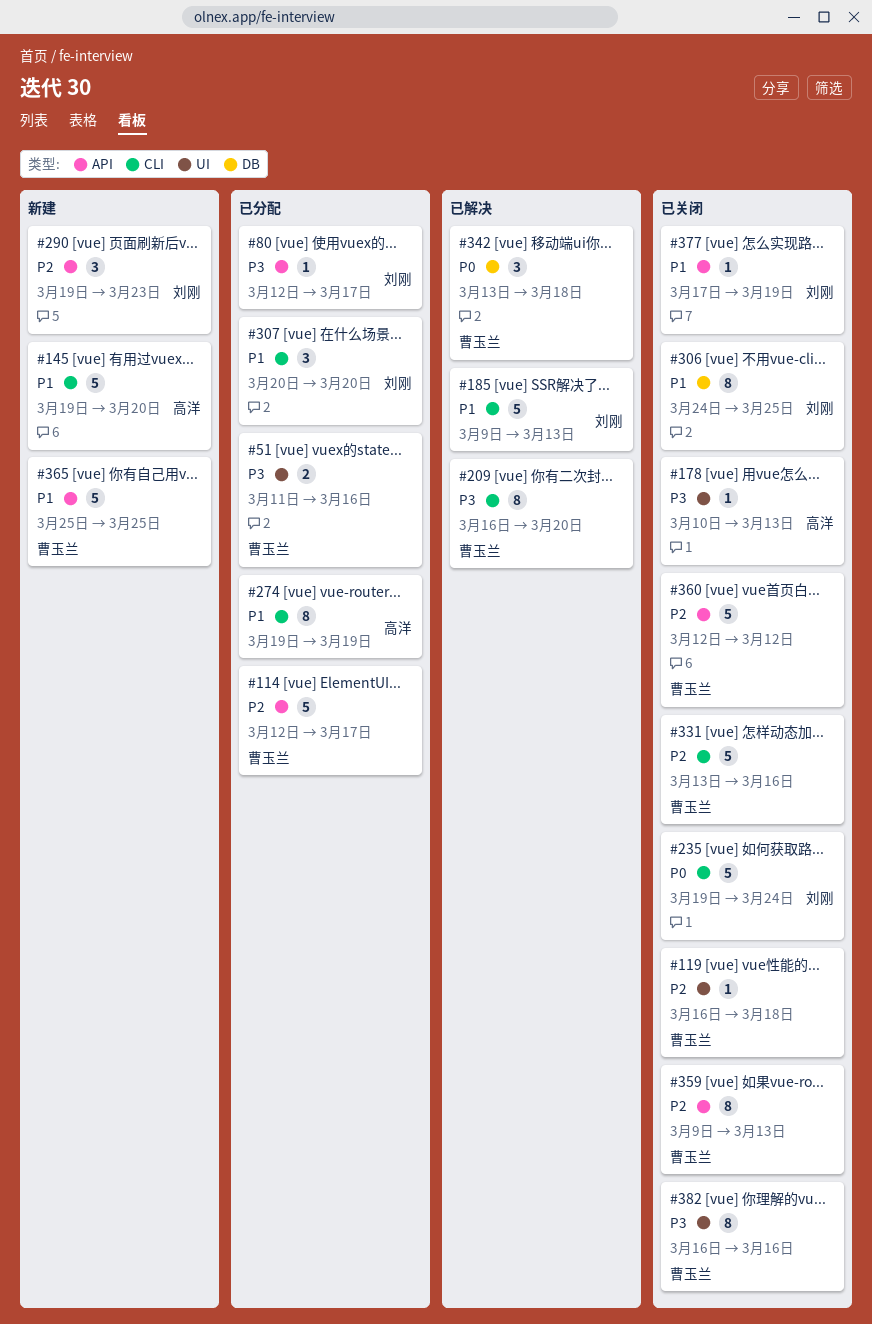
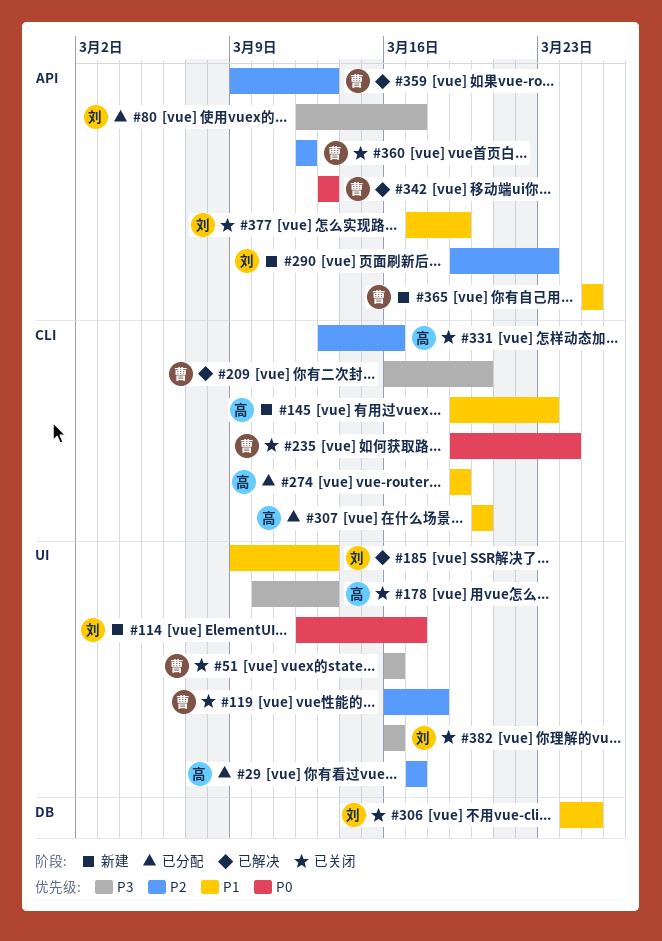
#29: none -> present
#51, status: 已分配 -> 已关闭
#51, start: Mar 11 -> Mar 16
#114, status: 已分配 -> 新建
#114, owner: 曹玉兰 -> 刘刚
#114, priority: P2 -> P0
#114, label: API -> UI
#145, due: Mar 20 -> Mar 23
#185, label: CLI -> UI
#235, owner: 刘刚 -> 曹玉兰
#307, owner: 刘刚 -> 高洋
#331, owner: 曹玉兰 -> 高洋
#342, label: DB -> API
#342, due: Mar 18 -> Mar 13
#359, status: 已关闭 -> 已解决
#382, owner: 曹玉兰 -> 刘刚

